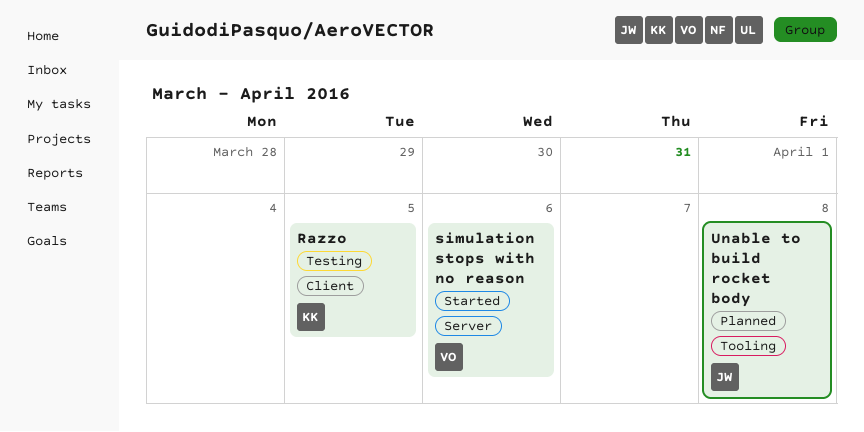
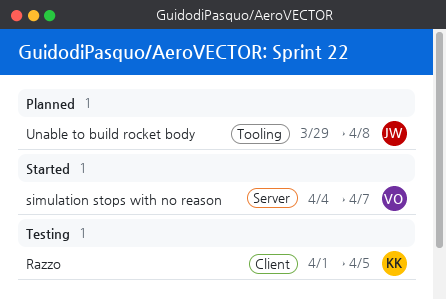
simulation stops with no reason, due: Apr 6 -> Apr 7

